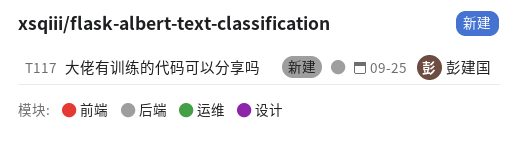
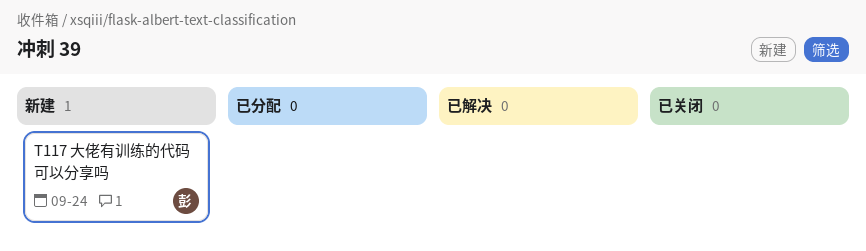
T117, due: Sep 25 -> Sep 24

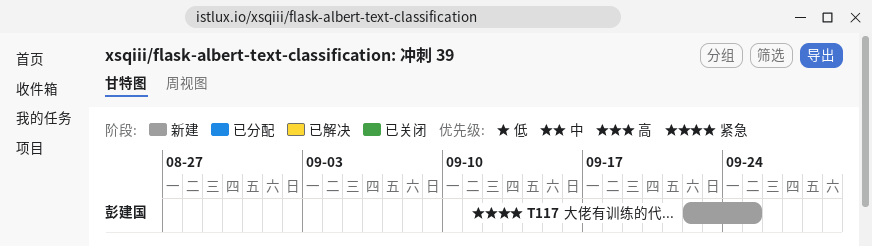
T117, due: Sep 24 -> Sep 25

